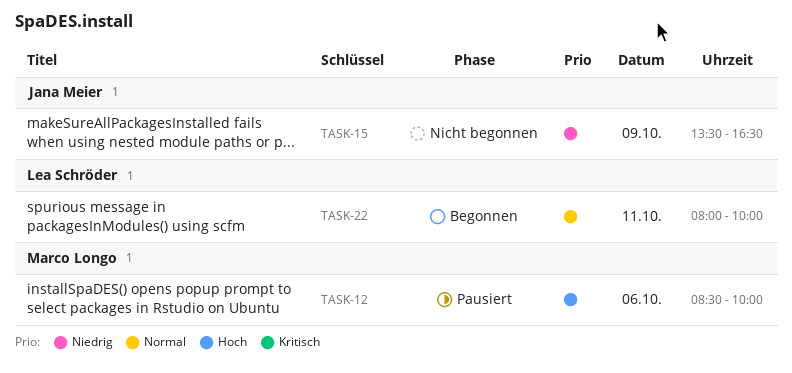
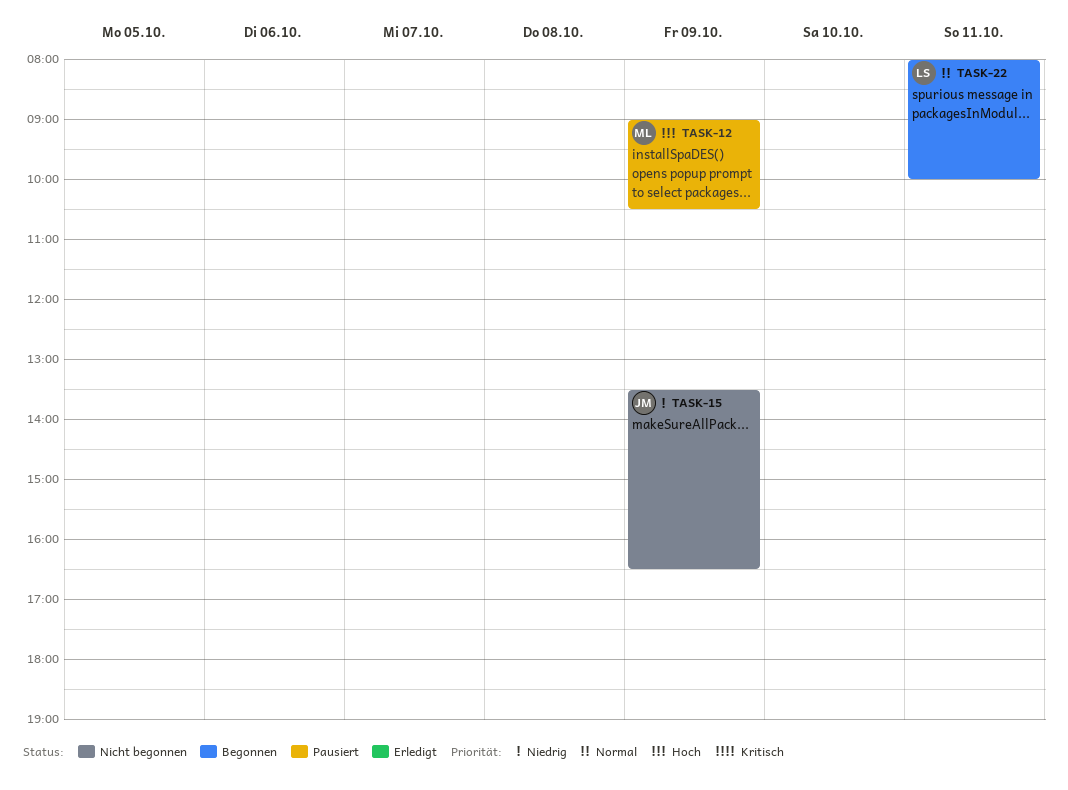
TASK-12, day: Oct 6 -> Oct 9
TASK-12, begins: 08:30 -> 09:00
TASK-12, ends: 10:00 -> 10:30

